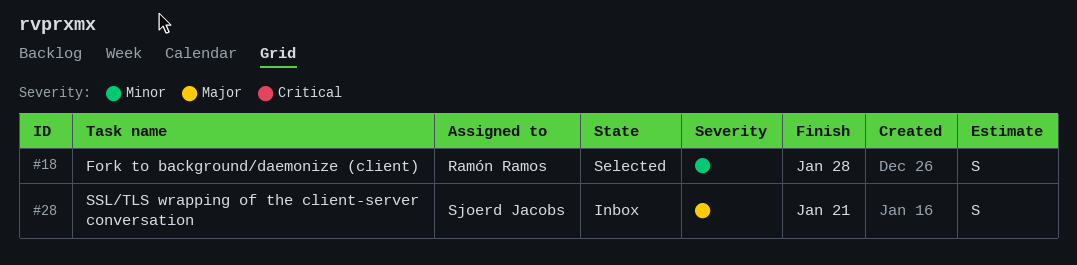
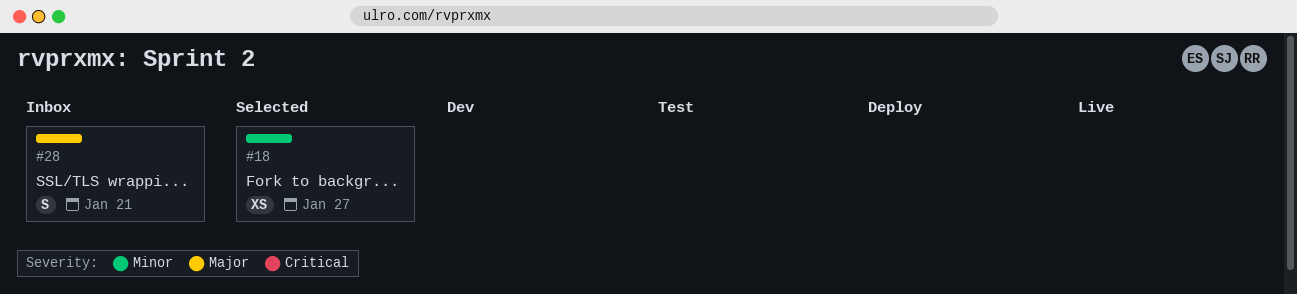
#18, estimate: S -> XS
#18, due: Jan 28 -> Jan 27

